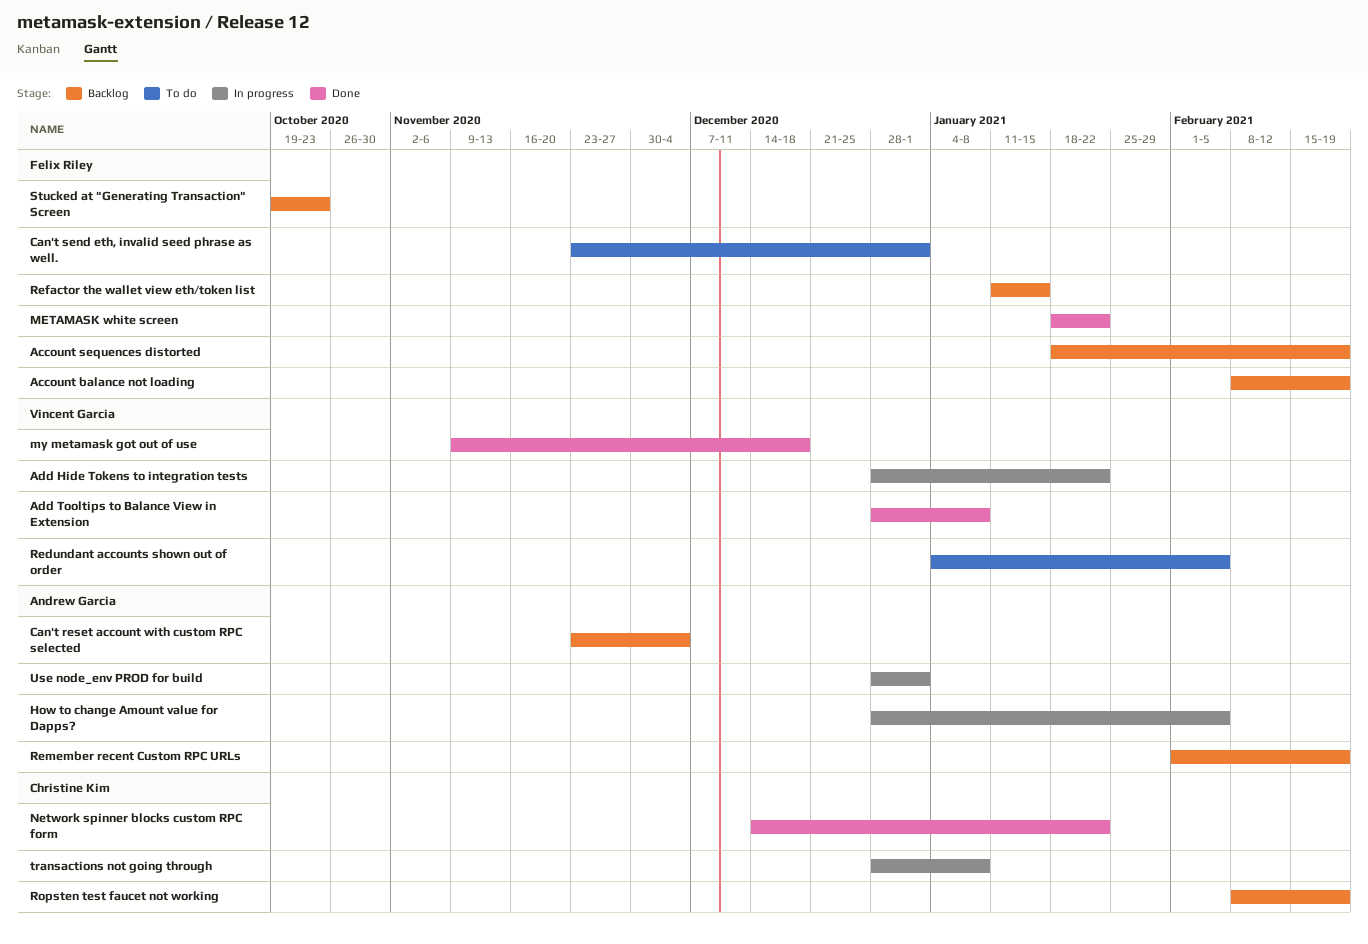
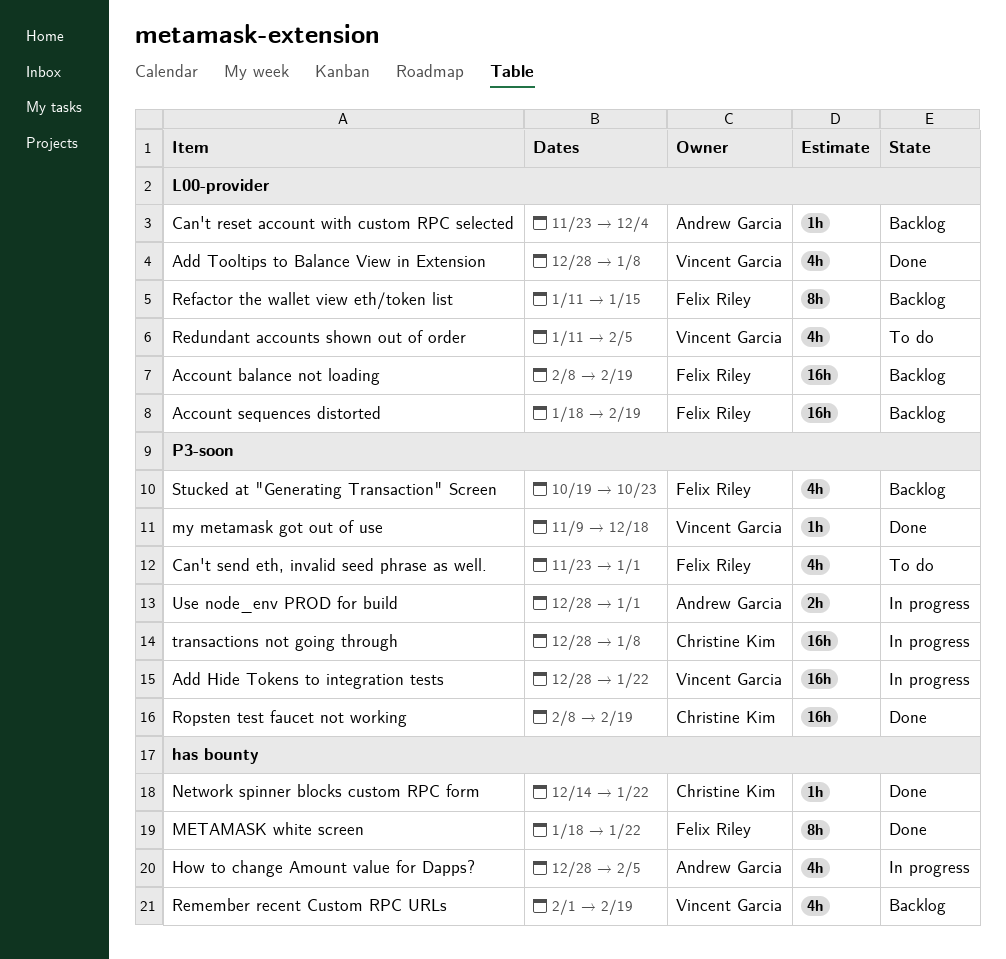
Redundant accounts shown out of order, start: Jan 4 -> Jan 11
Remember recent Custom RPC URLs, owner: Andrew Garcia -> Vincent Garcia
Ropsten test faucet not working, status: Backlog -> Done

